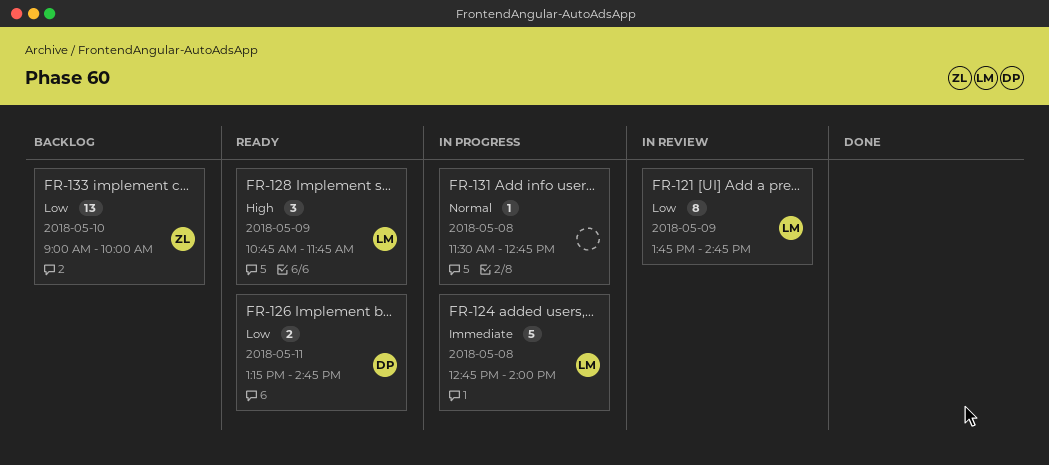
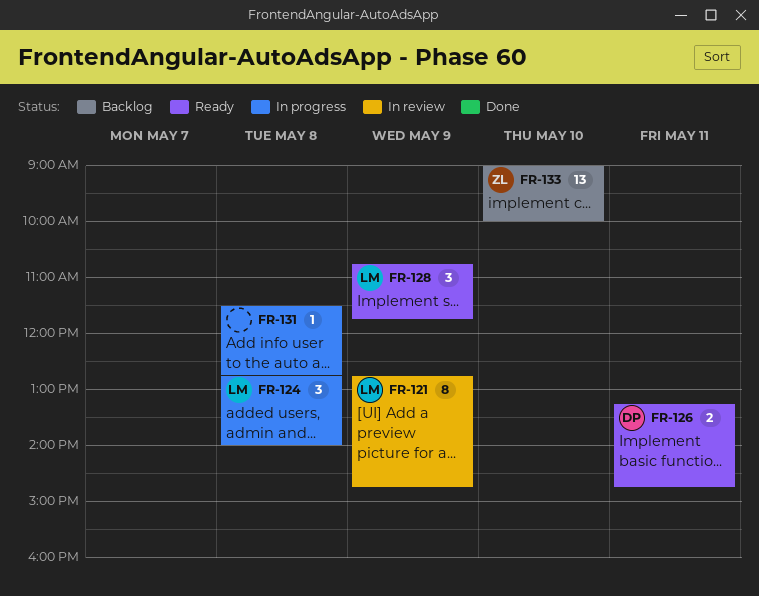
FR-121, begins: 13:45 -> 12:45
FR-124, estimate: 5 -> 3

